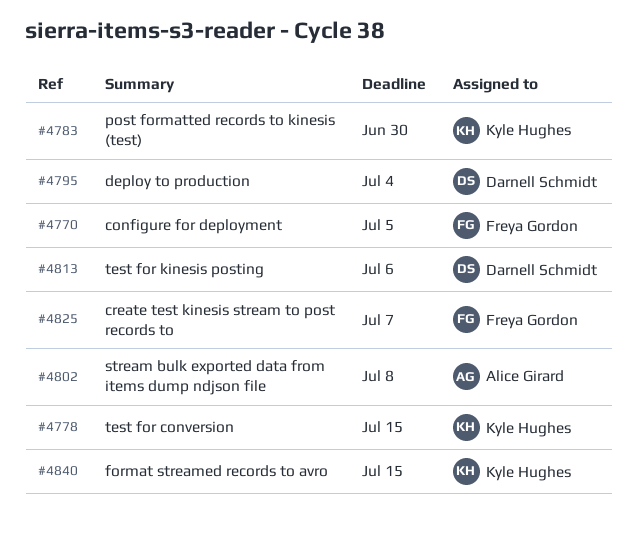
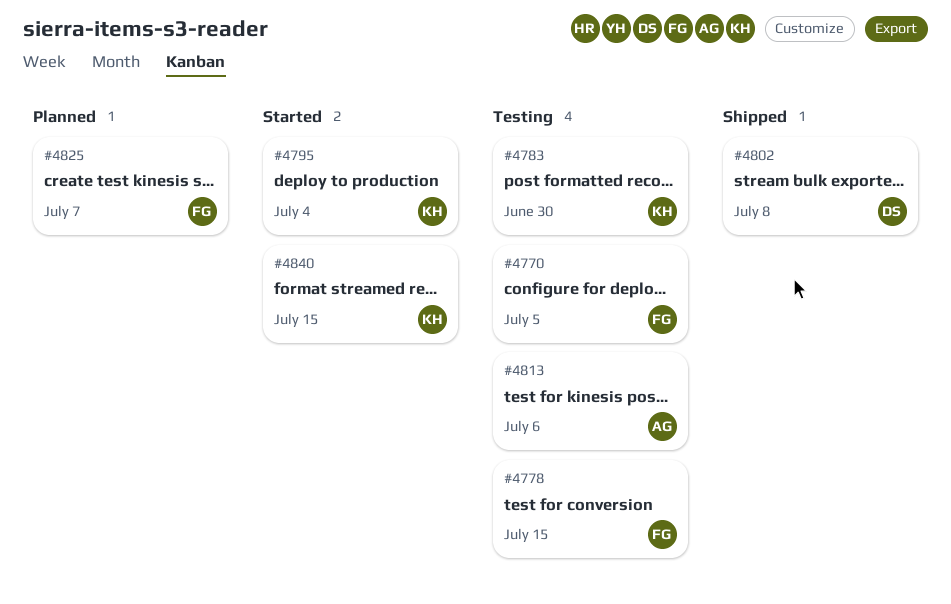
#4778, owner: Kyle Hughes -> Freya Gordon
#4795, owner: Darnell Schmidt -> Kyle Hughes
#4802, owner: Alice Girard -> Darnell Schmidt
#4813, owner: Darnell Schmidt -> Alice Girard

